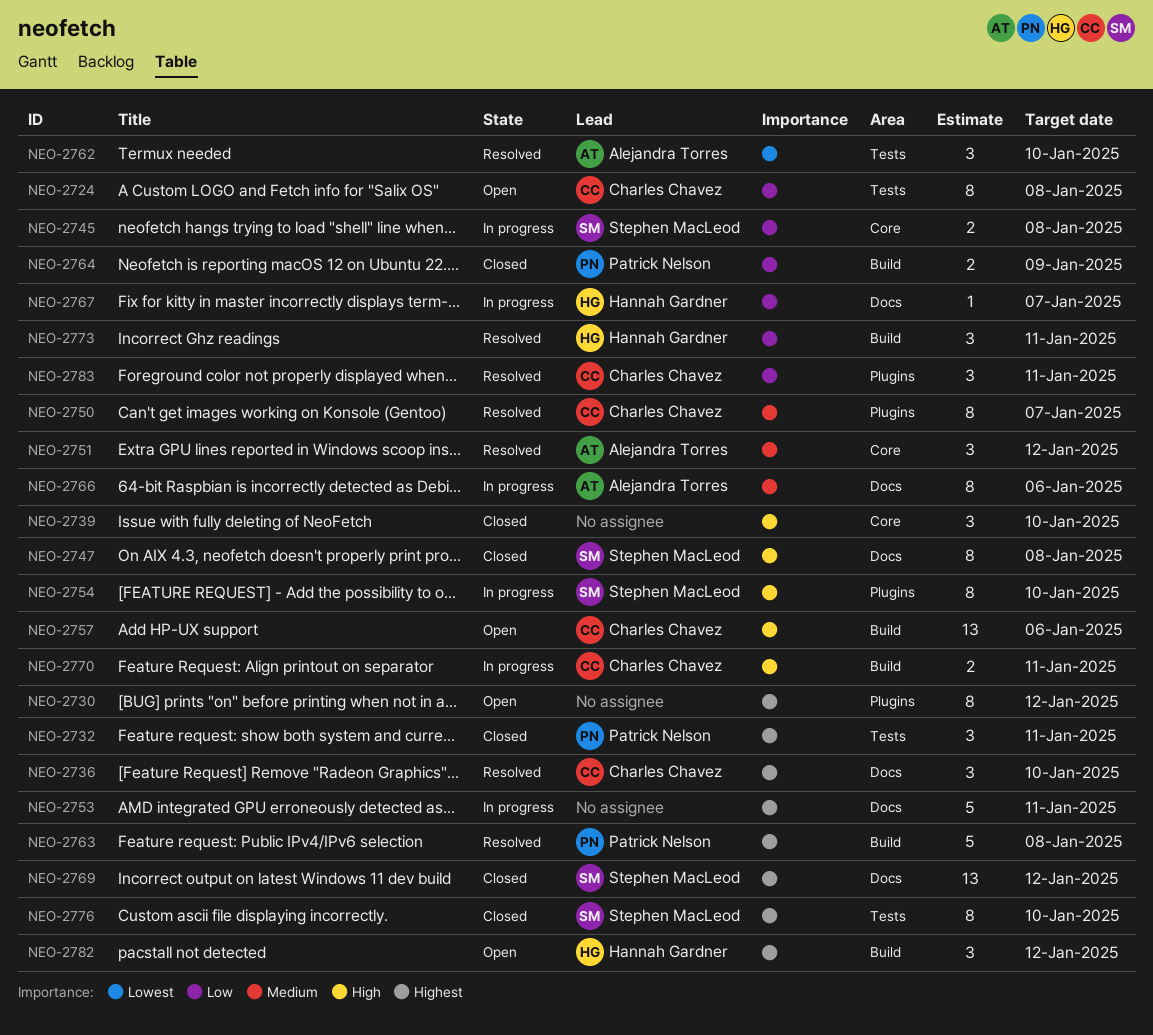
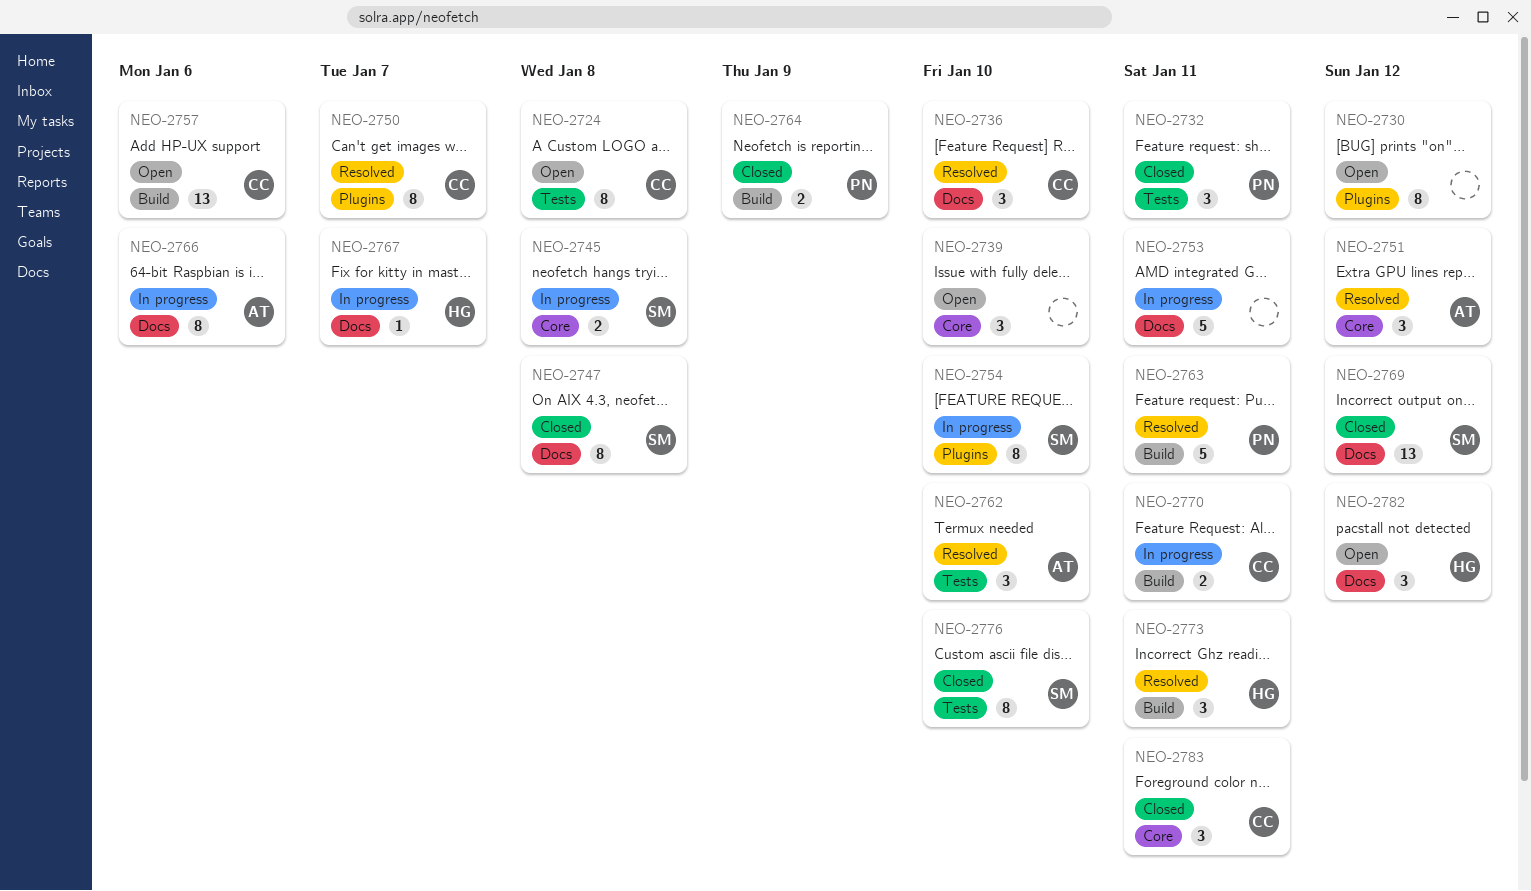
NEO-2739, status: Closed -> Open
NEO-2763, due: Jan 8 -> Jan 11
NEO-2782, label: Build -> Docs
NEO-2783, status: Resolved -> Closed
NEO-2783, label: Plugins -> Core

